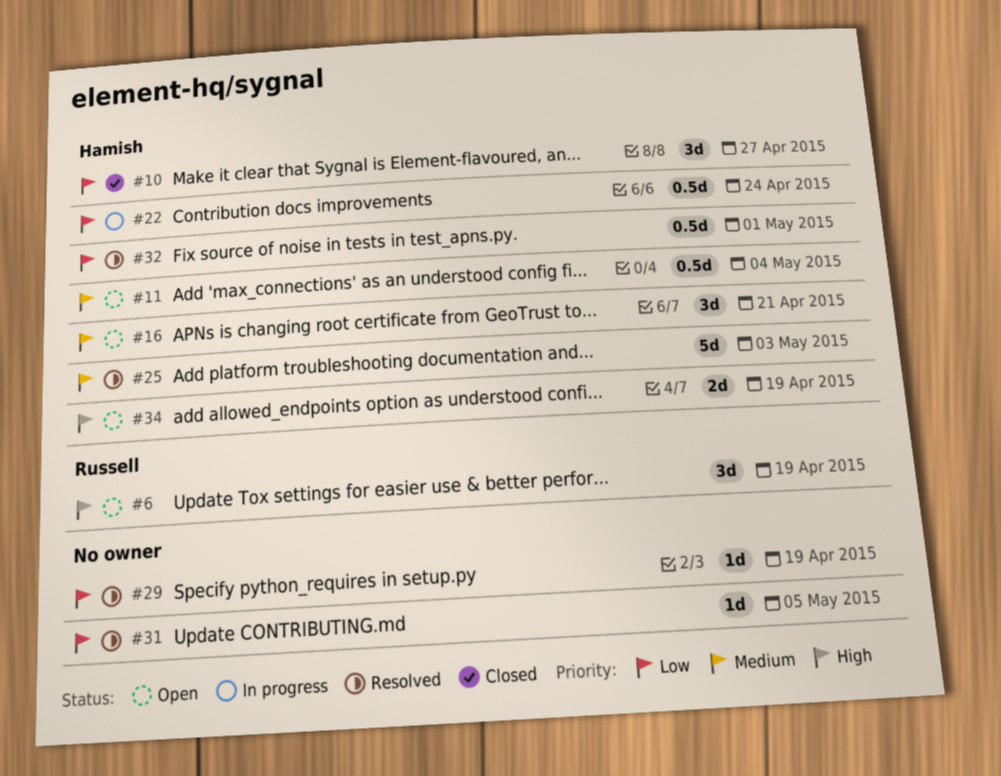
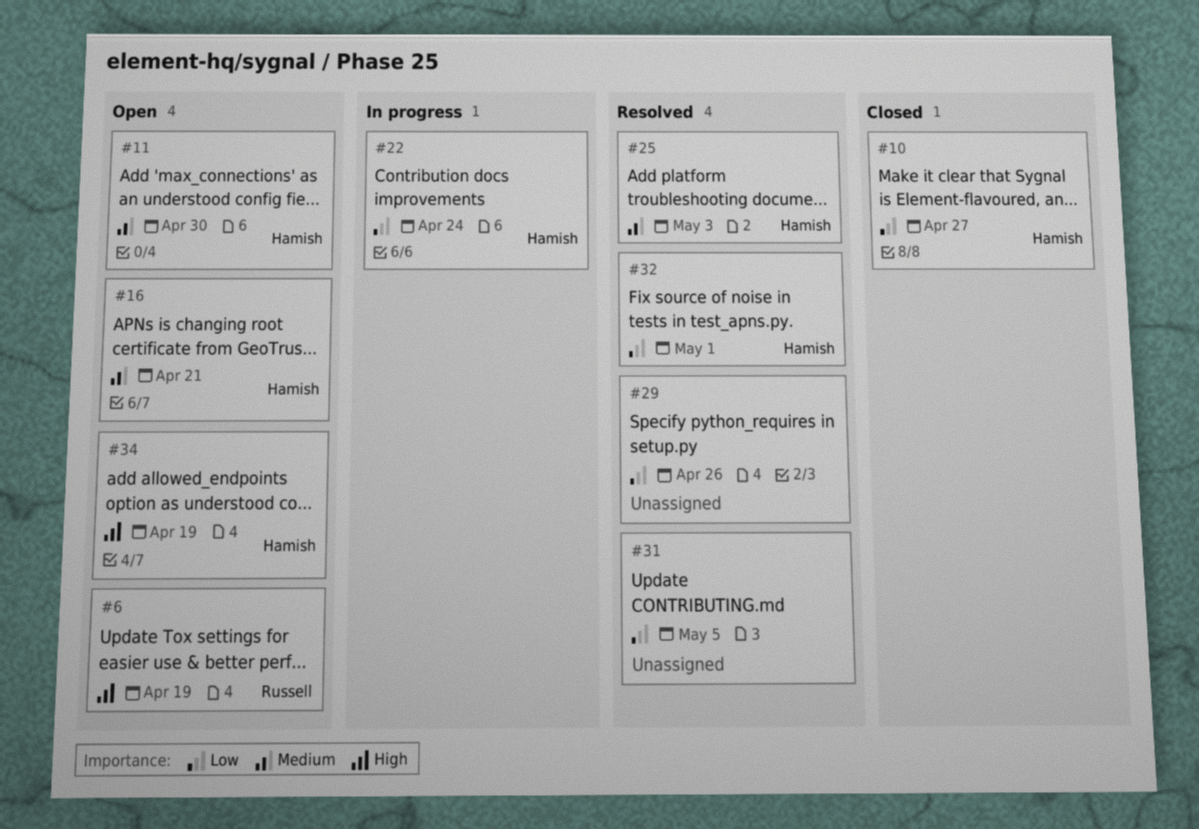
#11, due: May 4 -> Apr 30
#29, due: Apr 19 -> Apr 26

